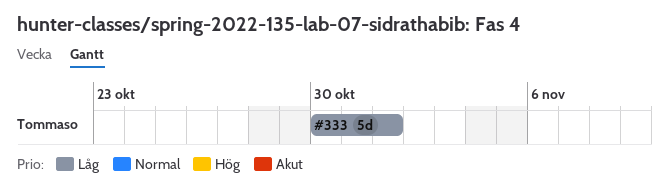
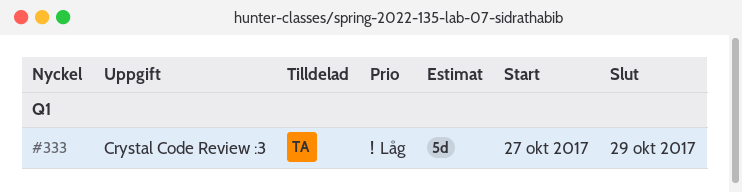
#333, start: Oct 30 -> Oct 27
#333, due: Nov 1 -> Oct 29

